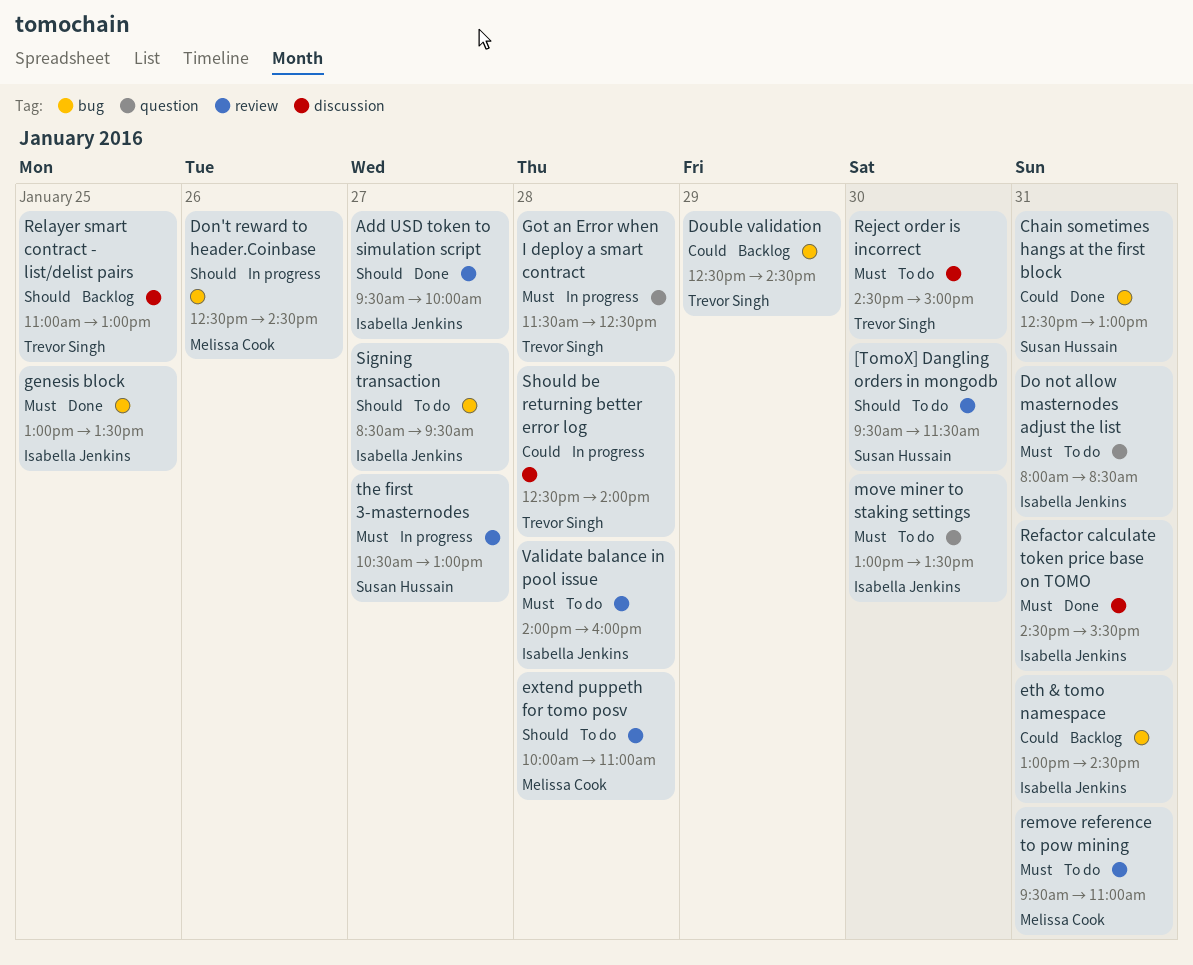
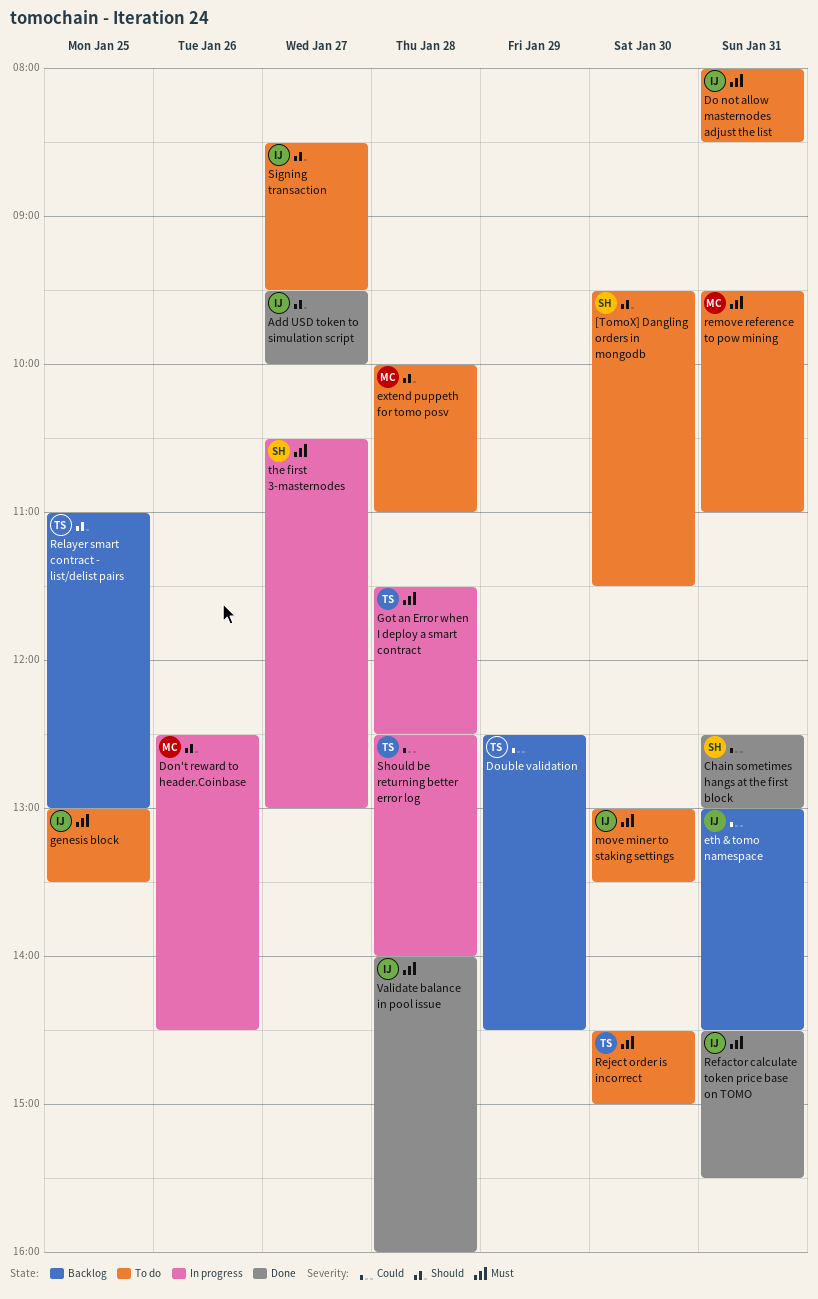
genesis block, status: Done -> To do
Validate balance in pool issue, status: To do -> Done

